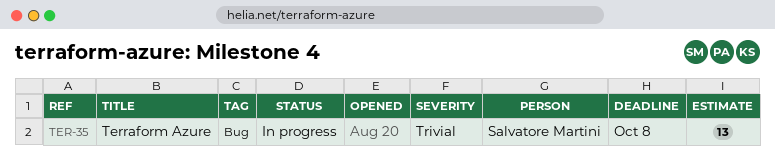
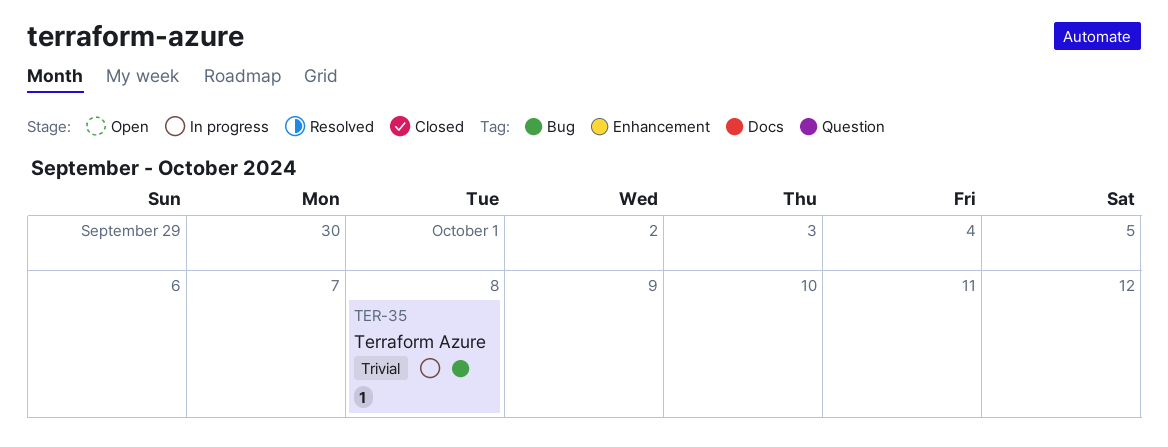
TER-35, estimate: 13 -> 1

